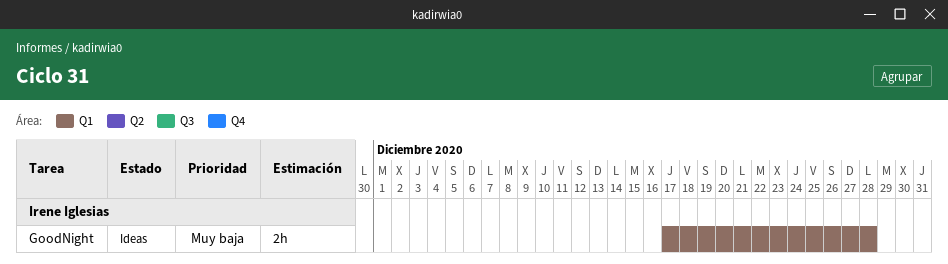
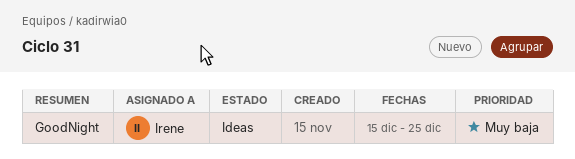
GoodNight, start: Dec 17 -> Dec 15
GoodNight, due: Dec 28 -> Dec 25

